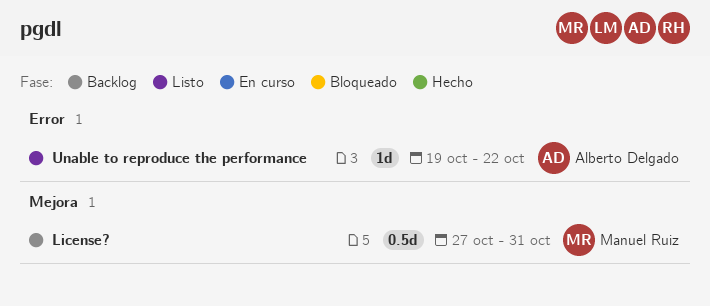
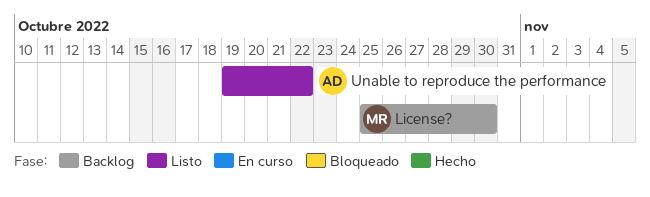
License?, start: Oct 27 -> Oct 25
License?, due: Oct 31 -> Oct 30

